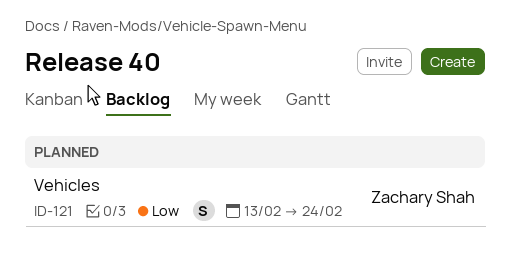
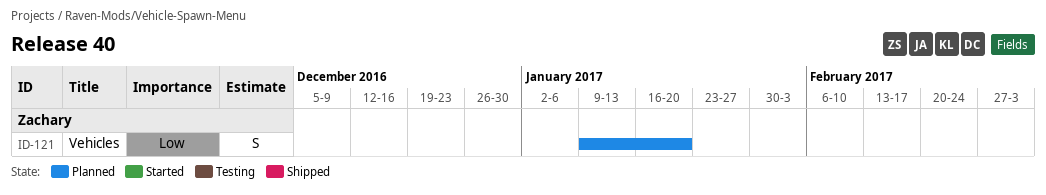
ID-121, start: Feb 13 -> Jan 9
ID-121, due: Feb 24 -> Jan 20

